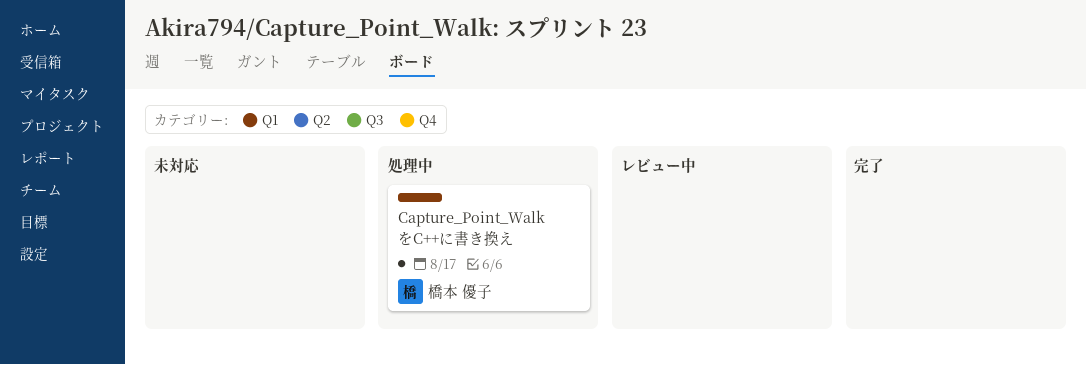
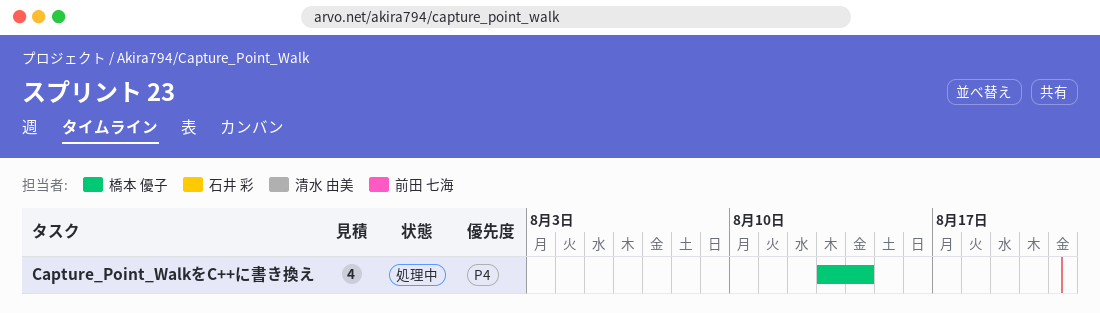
Capture_Point_WalkをC++に書き換え, estimate: 1 -> 4
Capture_Point_WalkをC++に書き換え, due: Aug 17 -> Aug 14

